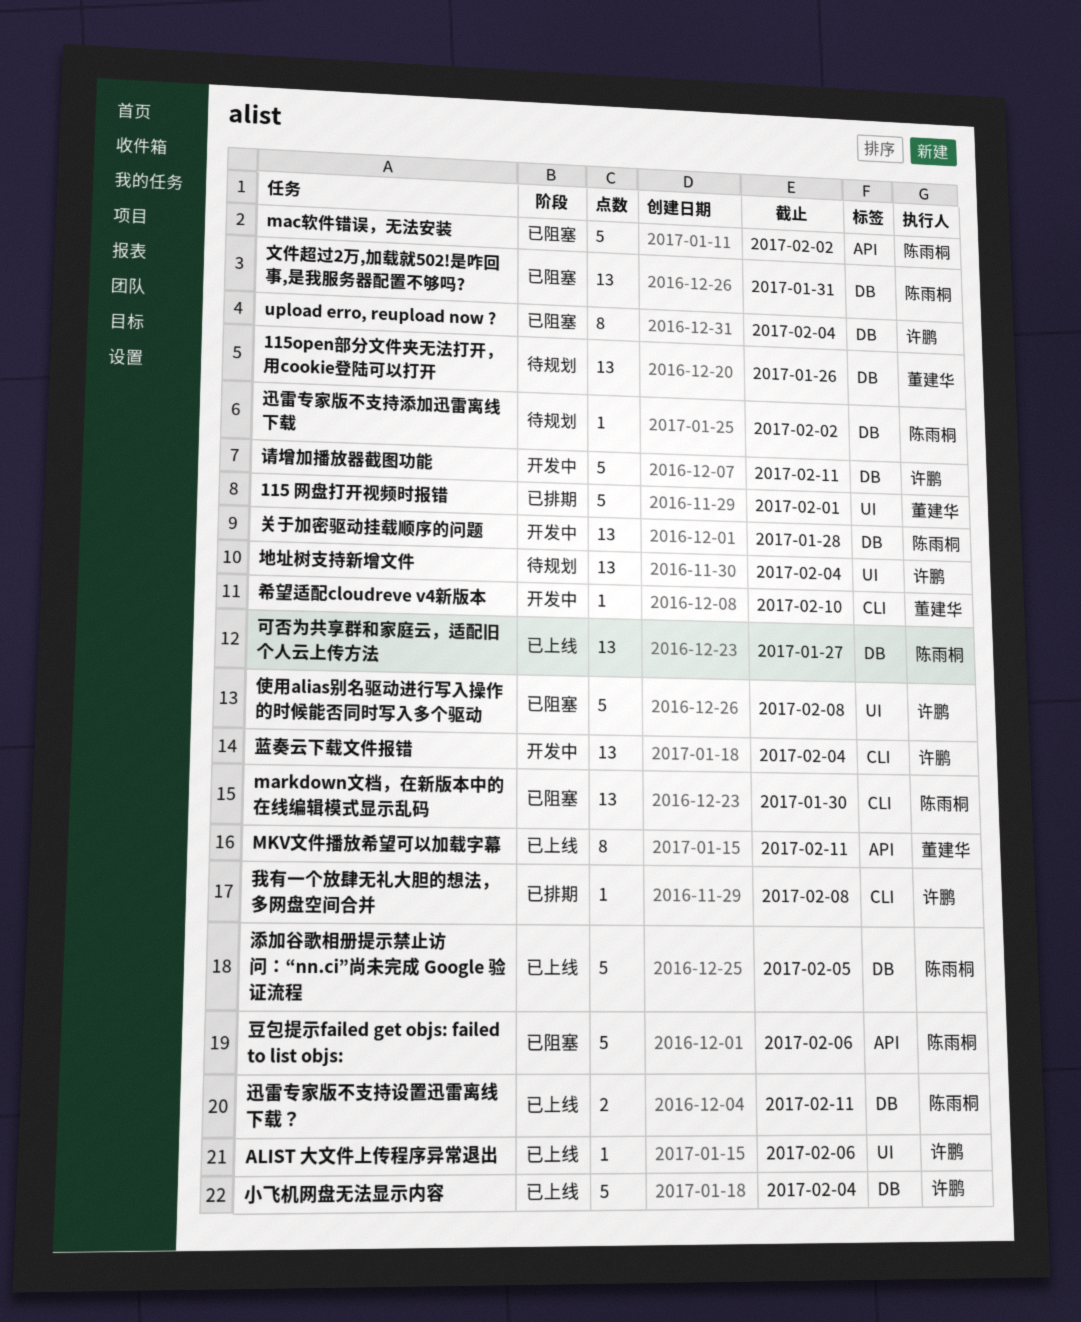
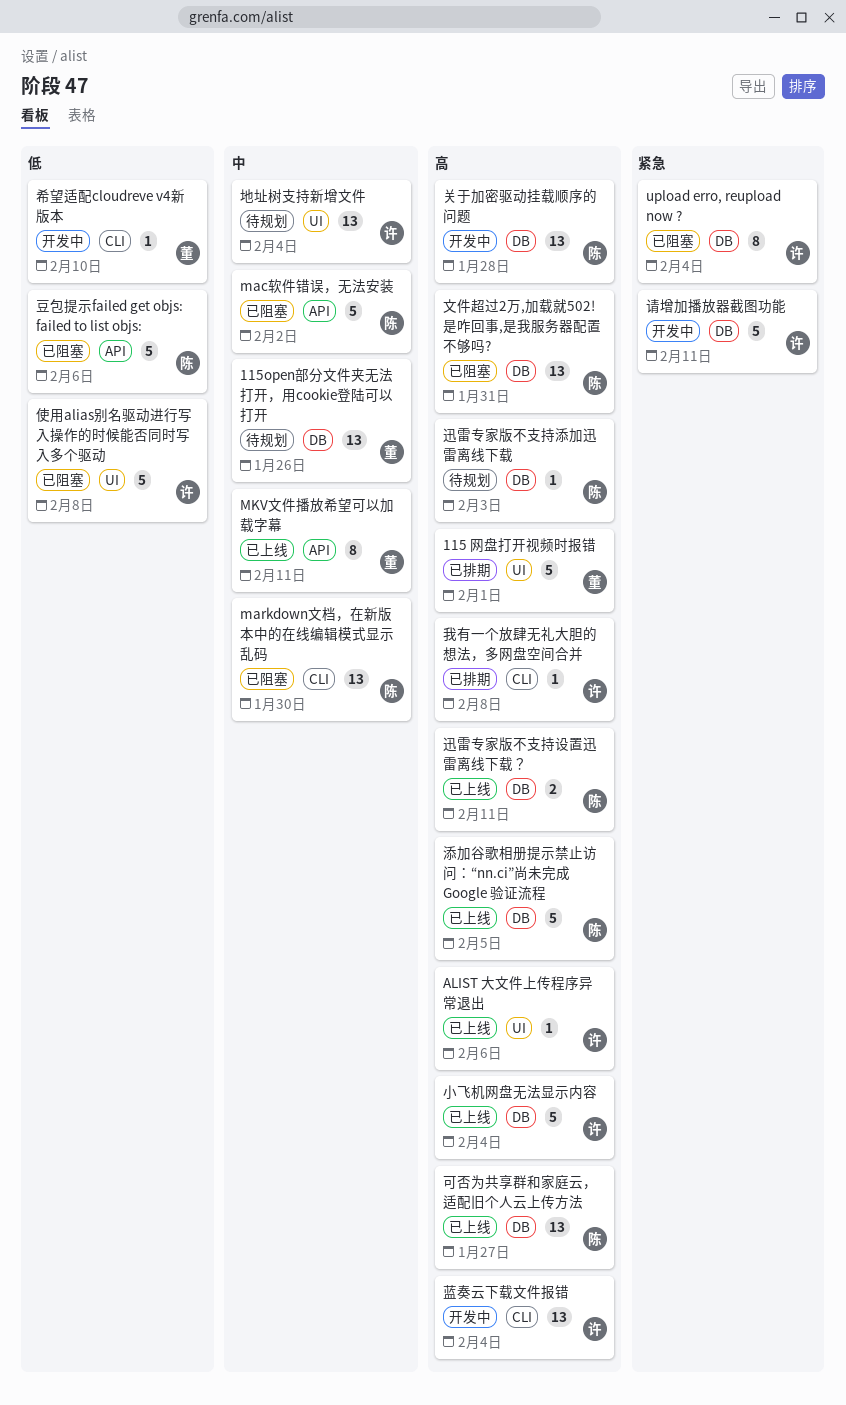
迅雷专家版不支持添加迅雷离线下载, due: Feb 2 -> Feb 3

